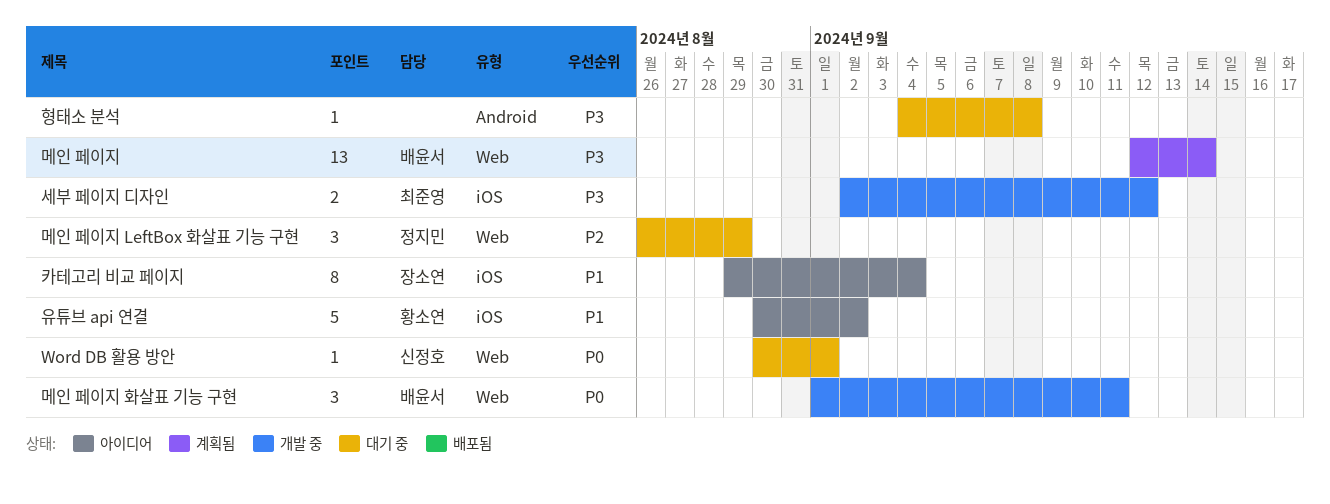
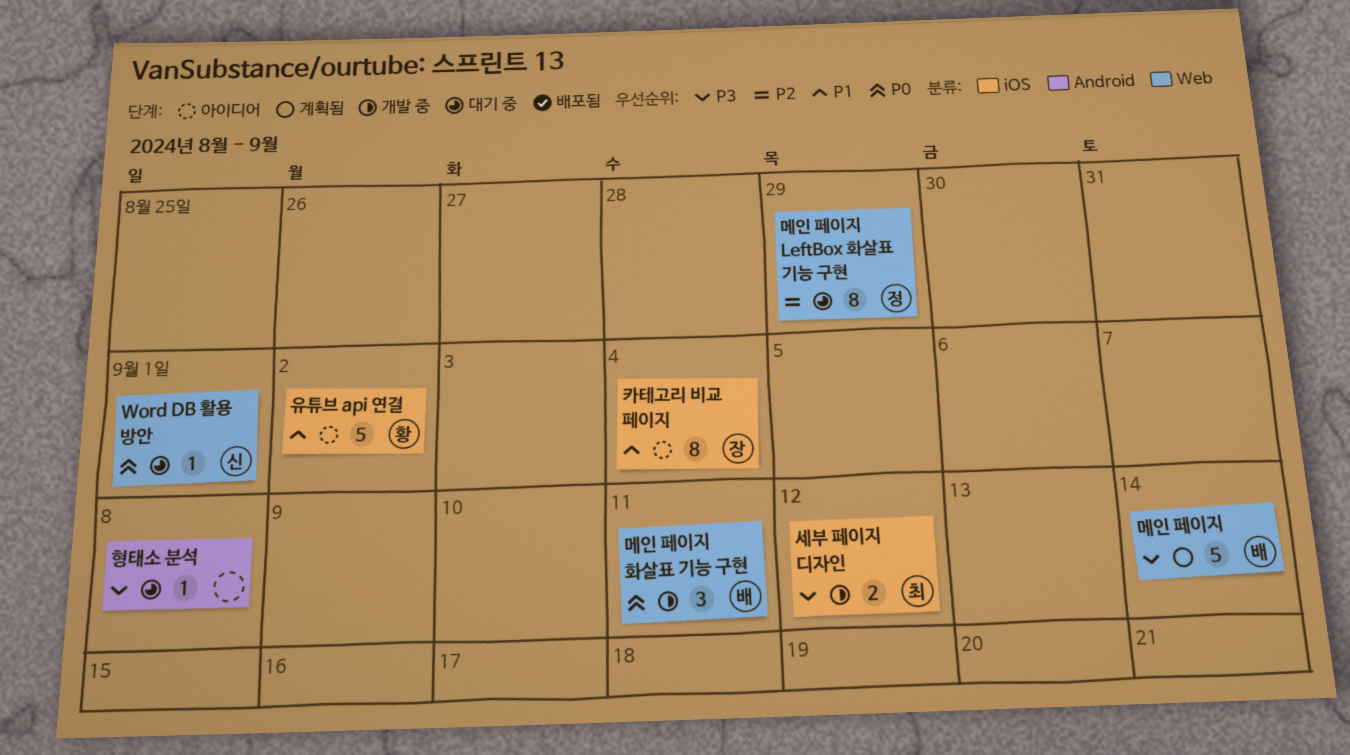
메인 페이지, estimate: 13 -> 5
메인 페이지 LeftBox 화살표 기능 구현, estimate: 3 -> 8

